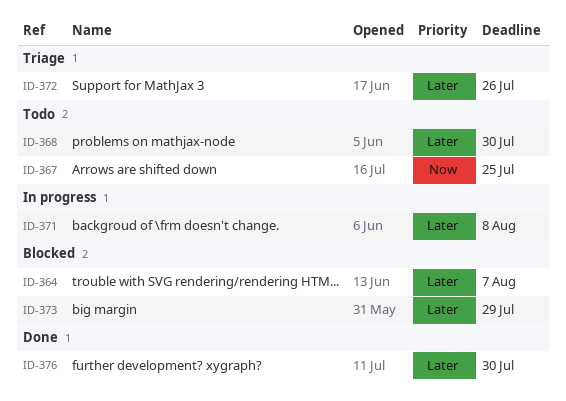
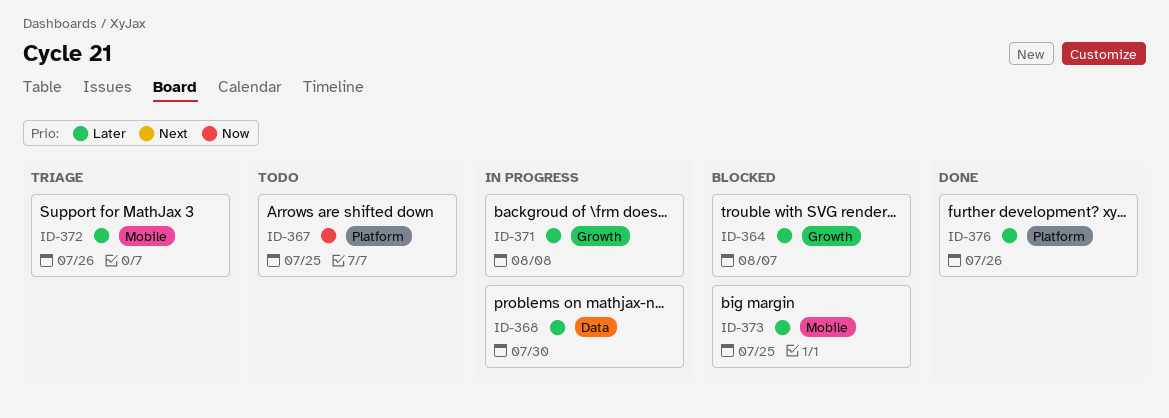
ID-368, status: Todo -> In progress
ID-373, due: Jul 29 -> Jul 25
ID-376, due: Jul 30 -> Jul 26

